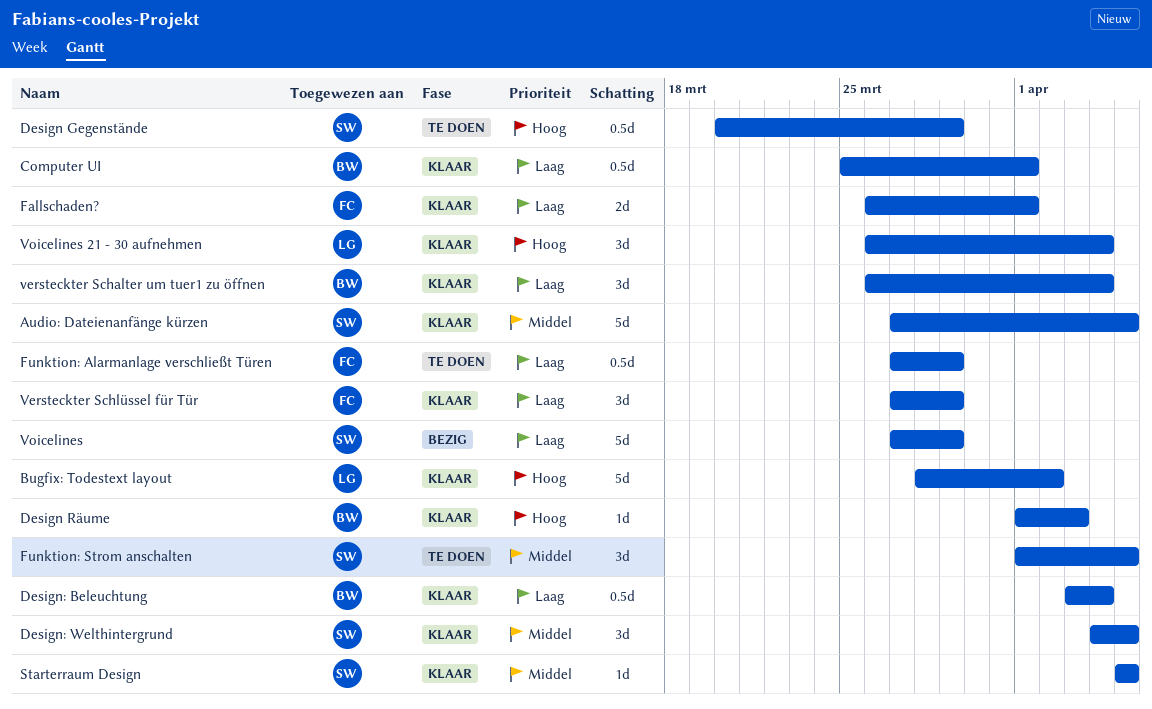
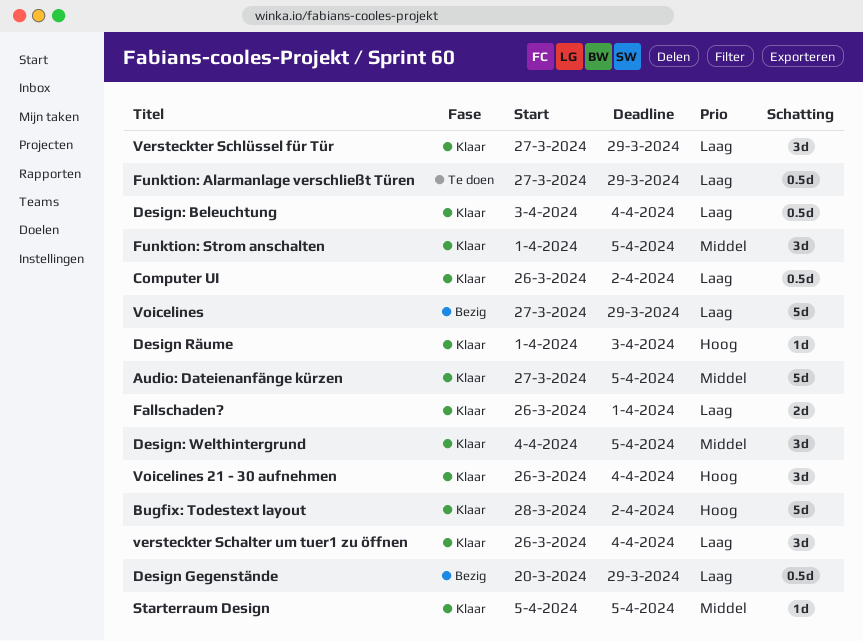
Computer UI, start: Mar 25 -> Mar 26
Computer UI, due: Apr 1 -> Apr 2
Design Gegenstände, status: Te doen -> Bezig
Design Gegenstände, priority: Hoog -> Laag
Funktion: Strom anschalten, status: Te doen -> Klaar

